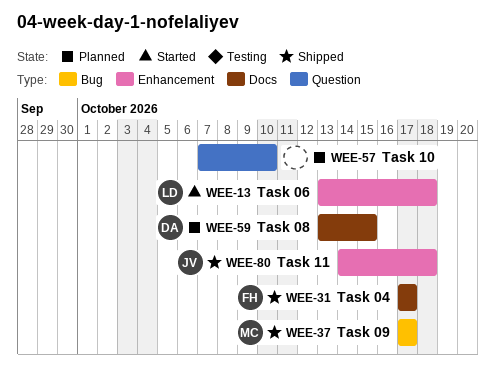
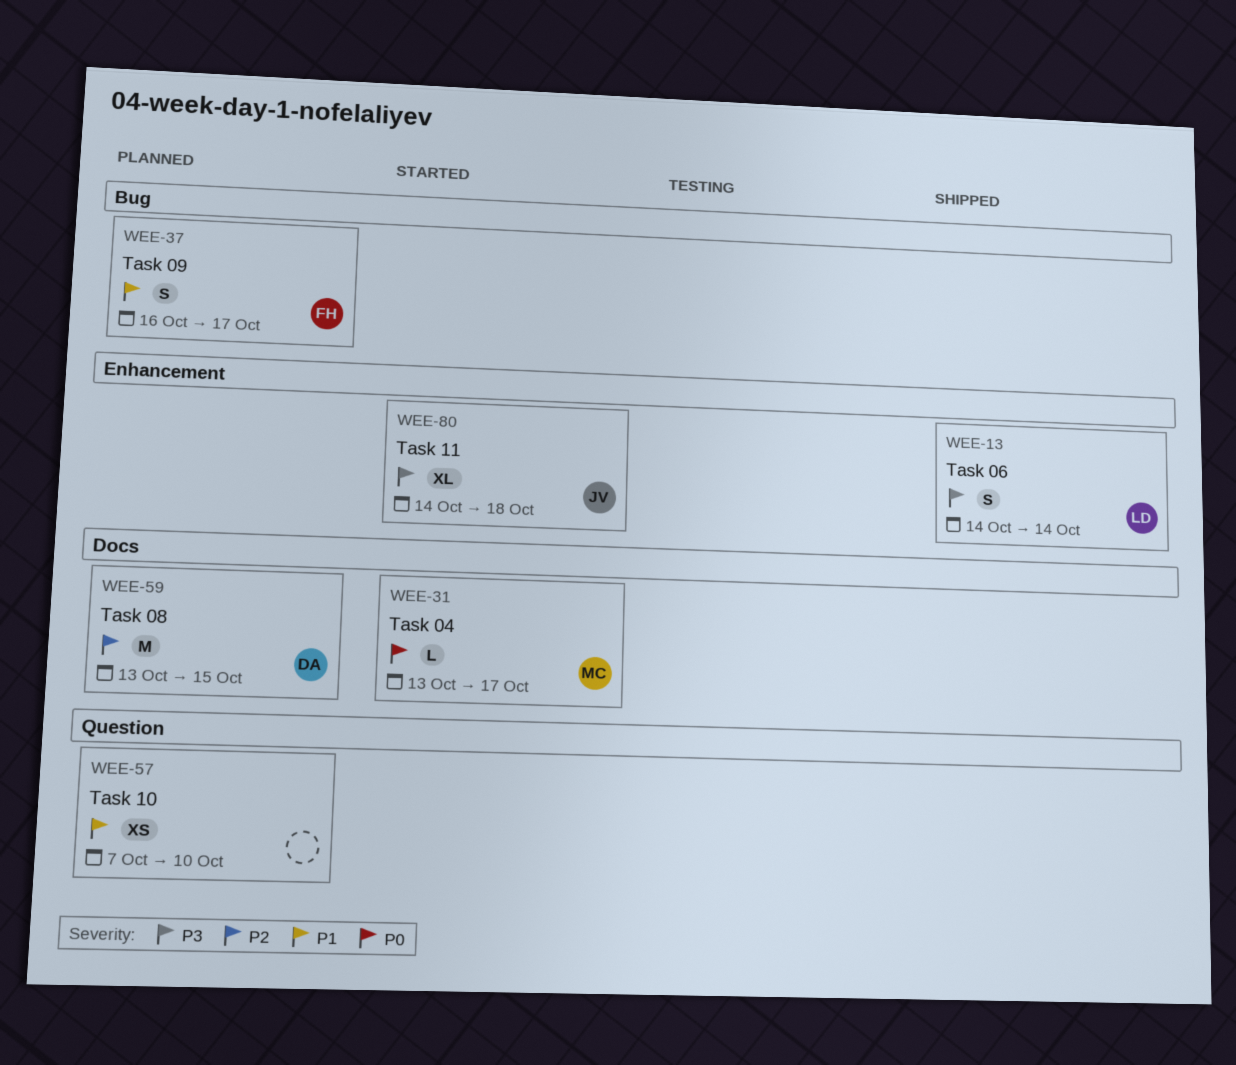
WEE-13, status: Started -> Shipped
WEE-13, start: Oct 13 -> Oct 14
WEE-13, due: Oct 18 -> Oct 14
WEE-31, status: Shipped -> Started
WEE-31, owner: FH -> MC
WEE-31, start: Oct 17 -> Oct 13
WEE-37, status: Shipped -> Planned
WEE-37, owner: MC -> FH
WEE-37, start: Oct 17 -> Oct 16
WEE-80, status: Shipped -> Started

